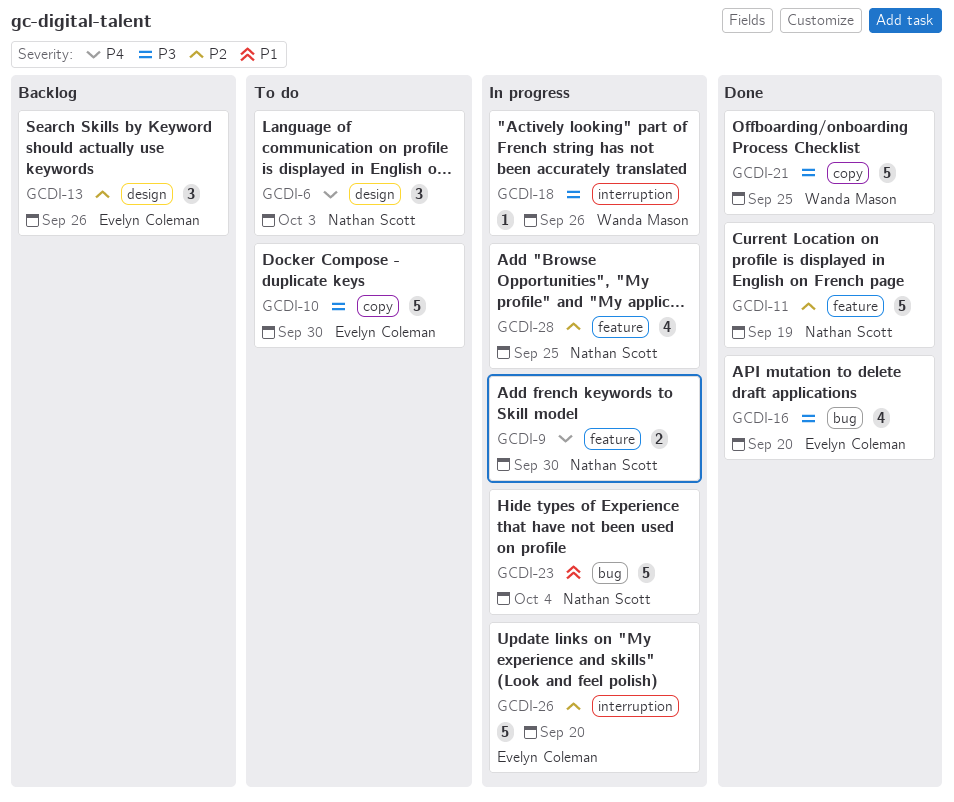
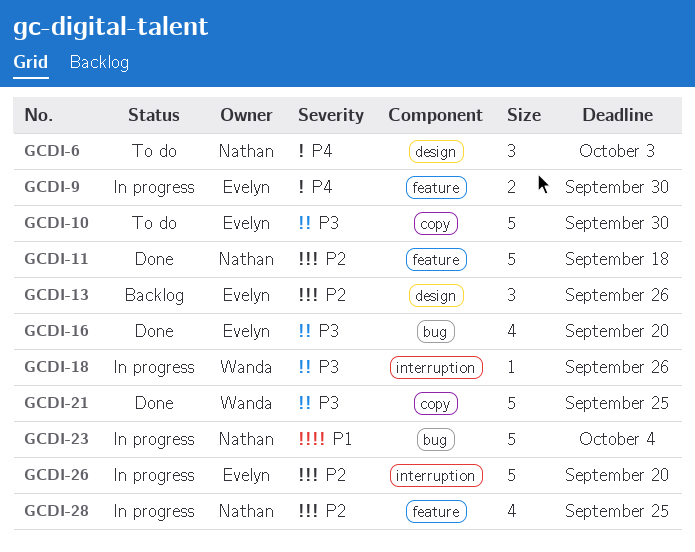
GCDI-9, owner: Nathan Scott -> Evelyn Coleman
GCDI-11, due: Sep 19 -> Sep 18

